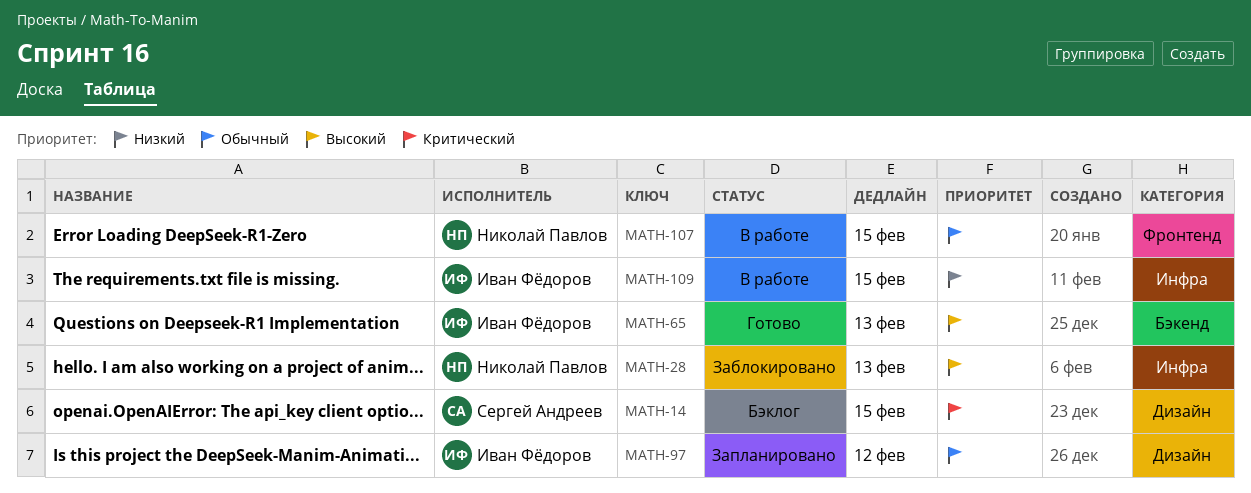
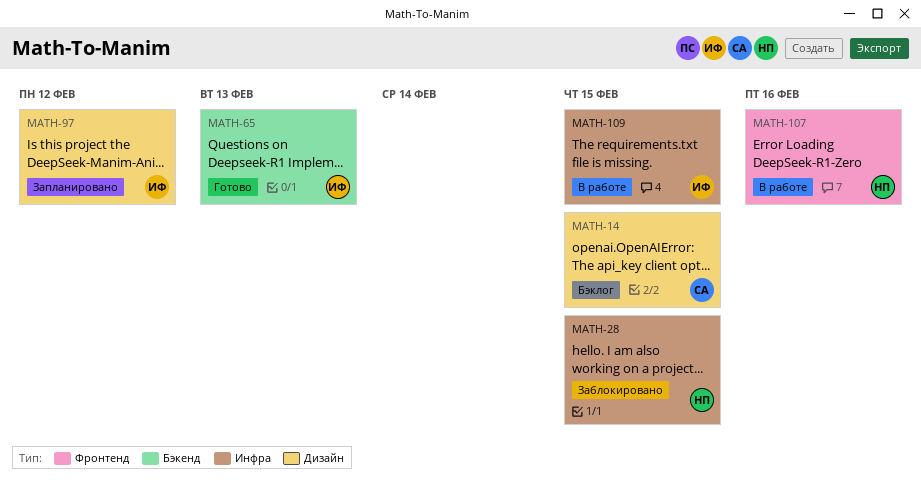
MATH-28, due: Feb 13 -> Feb 15
MATH-107, due: Feb 15 -> Feb 16

